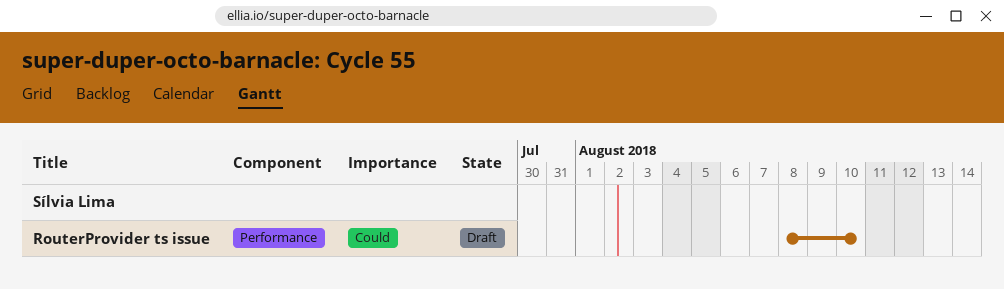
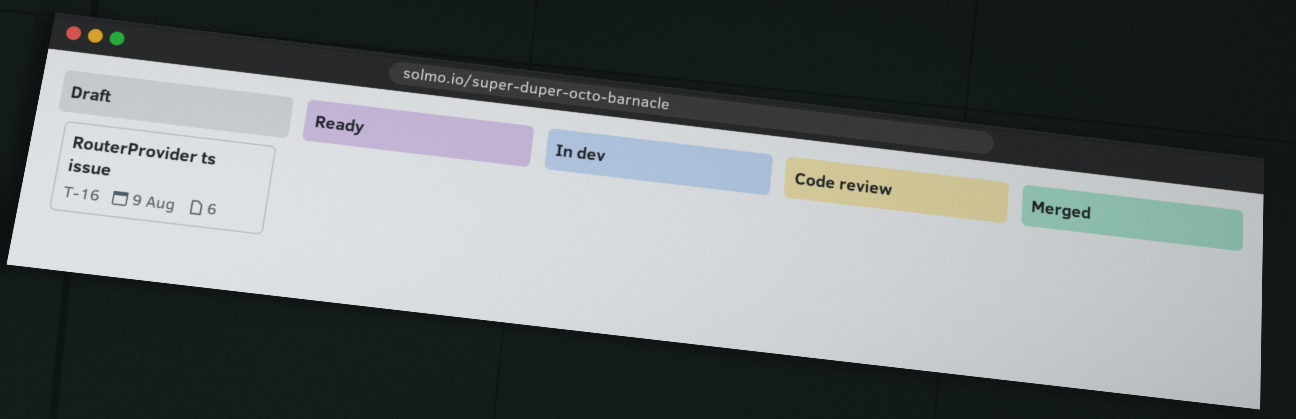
RouterProvider ts issue, due: Aug 10 -> Aug 9

